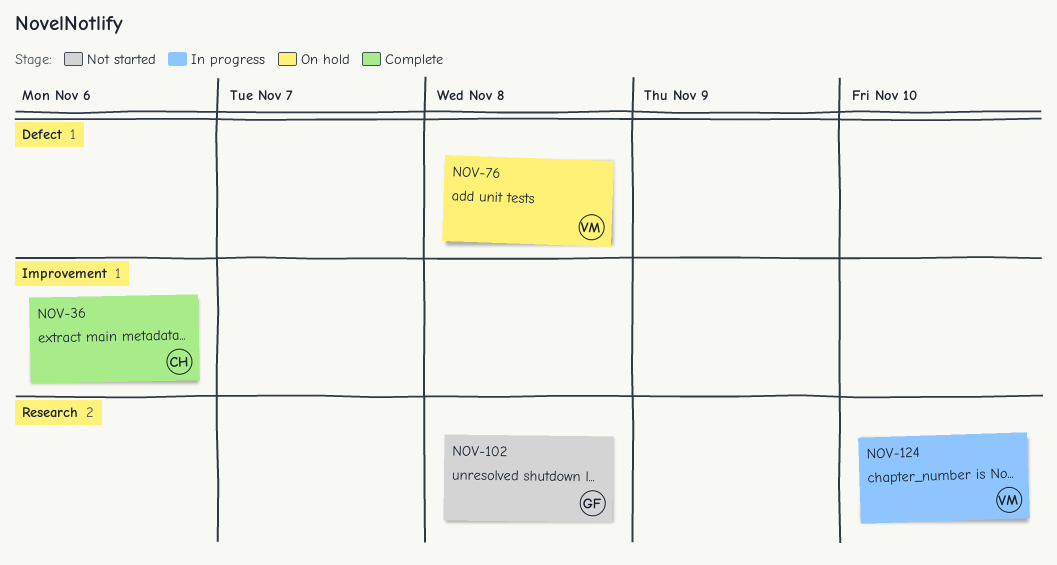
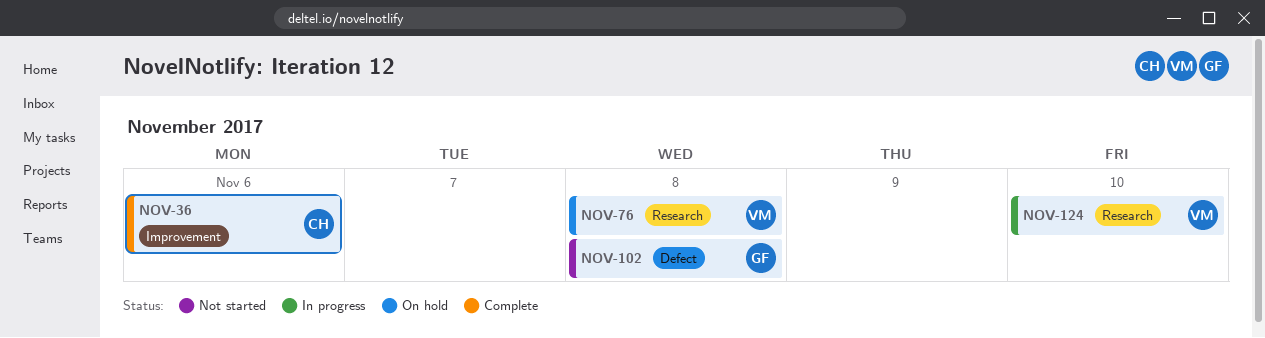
NOV-76, label: Defect -> Research
NOV-102, label: Research -> Defect

